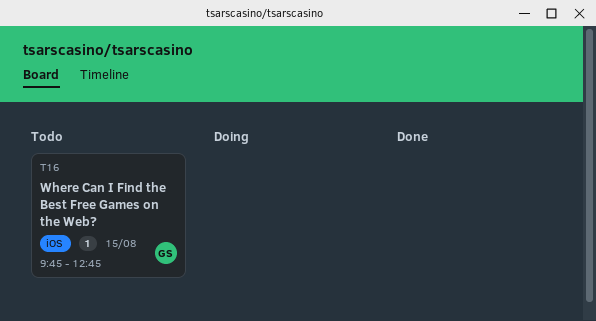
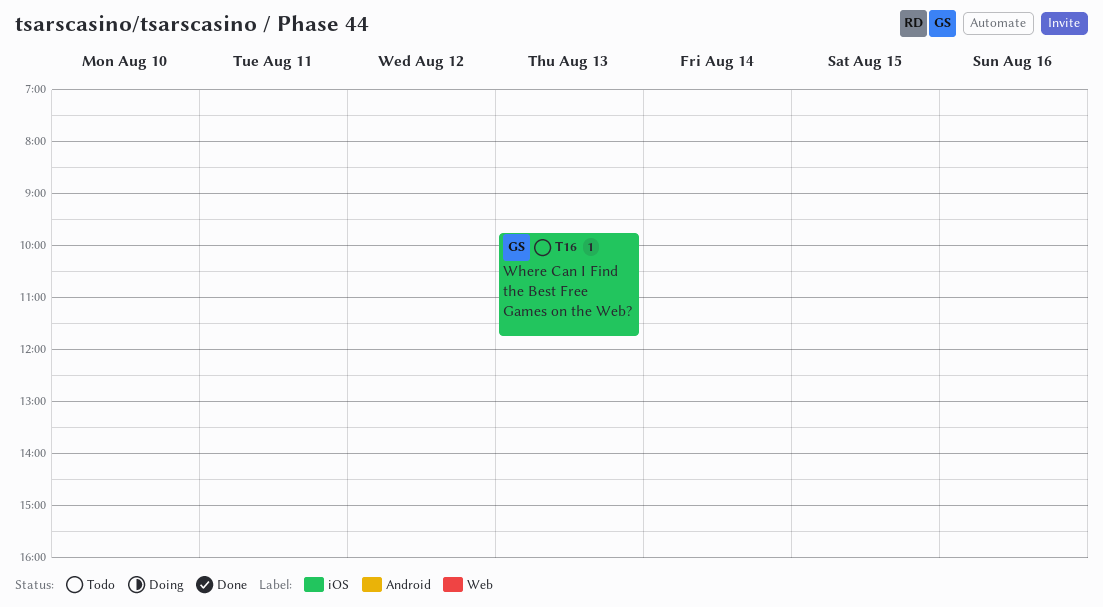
T16, day: Aug 15 -> Aug 13
T16, ends: 12:45 -> 11:45

